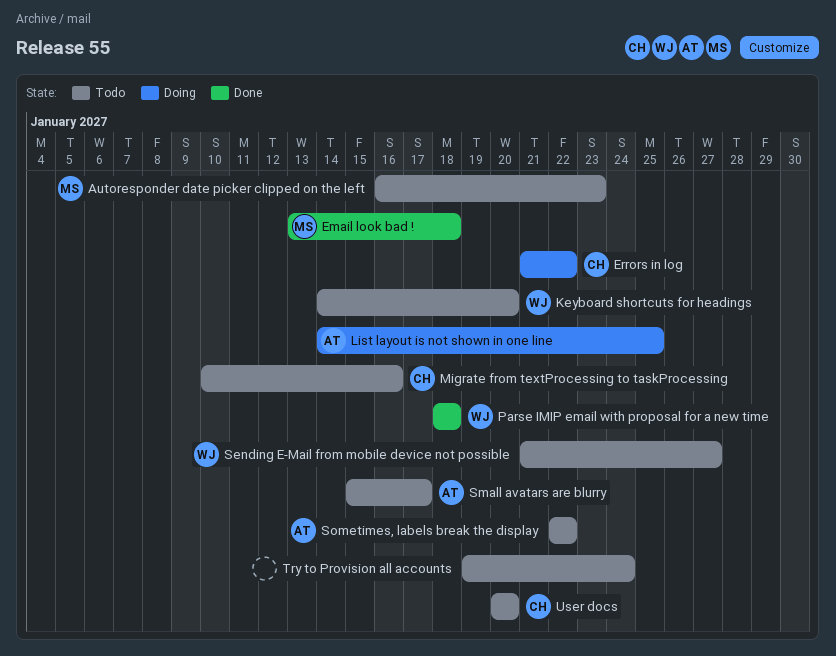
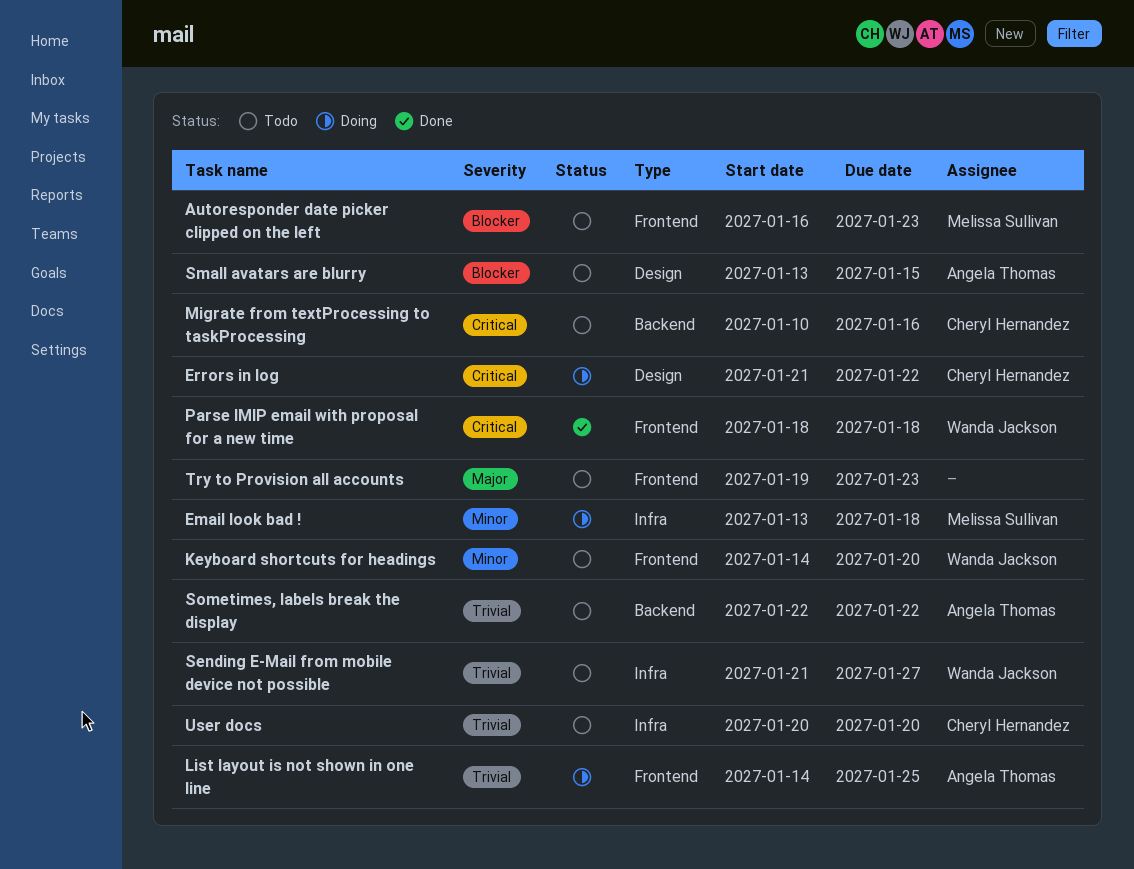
Email look bad !, status: Done -> Doing
Small avatars are blurry, start: Jan 15 -> Jan 13
Small avatars are blurry, due: Jan 17 -> Jan 15
Try to Provision all accounts, due: Jan 24 -> Jan 23

